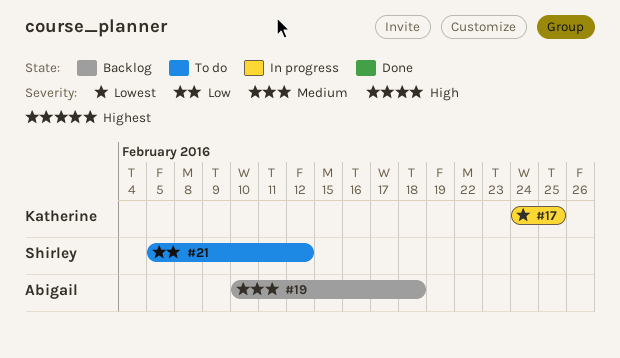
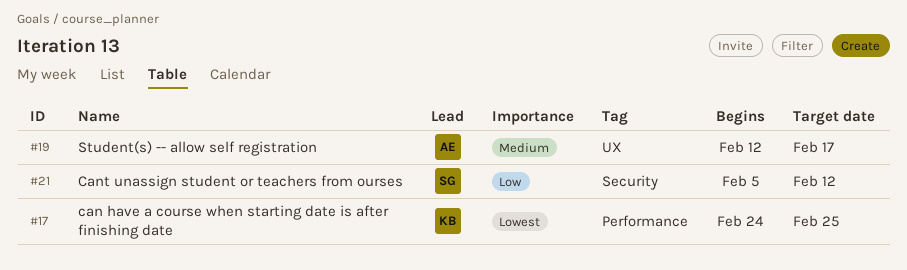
#19, start: Feb 10 -> Feb 12
#19, due: Feb 18 -> Feb 17

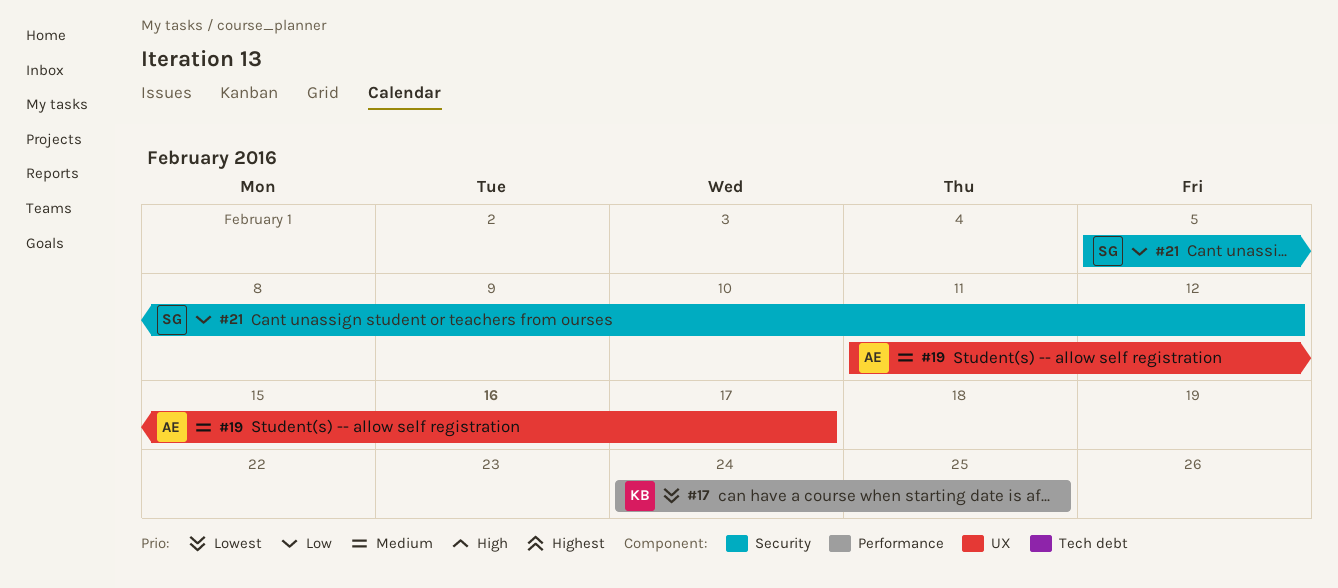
#19, start: Feb 12 -> Feb 11

